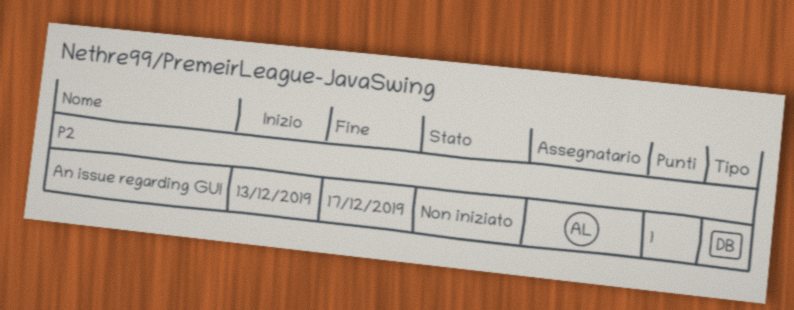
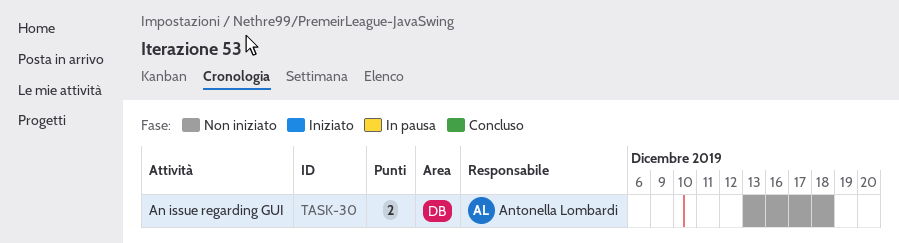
An issue regarding GUI, estimate: 1 -> 2
An issue regarding GUI, due: Dec 17 -> Dec 18

